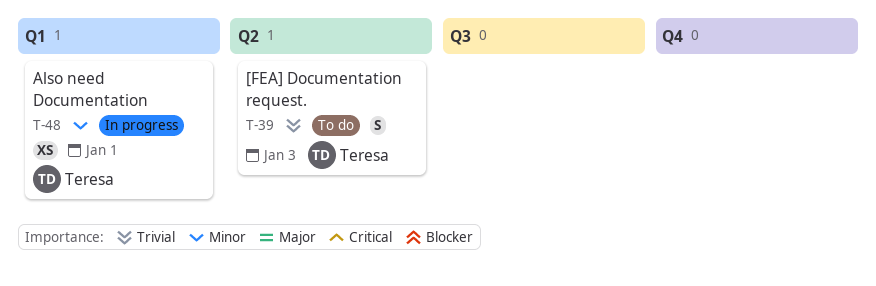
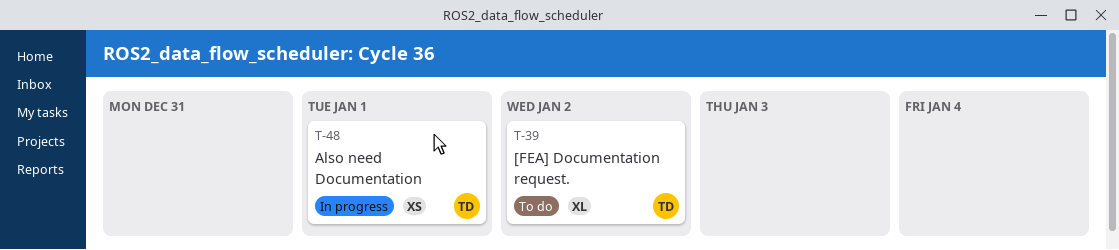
T-39, estimate: S -> XL
T-39, due: Jan 3 -> Jan 2

